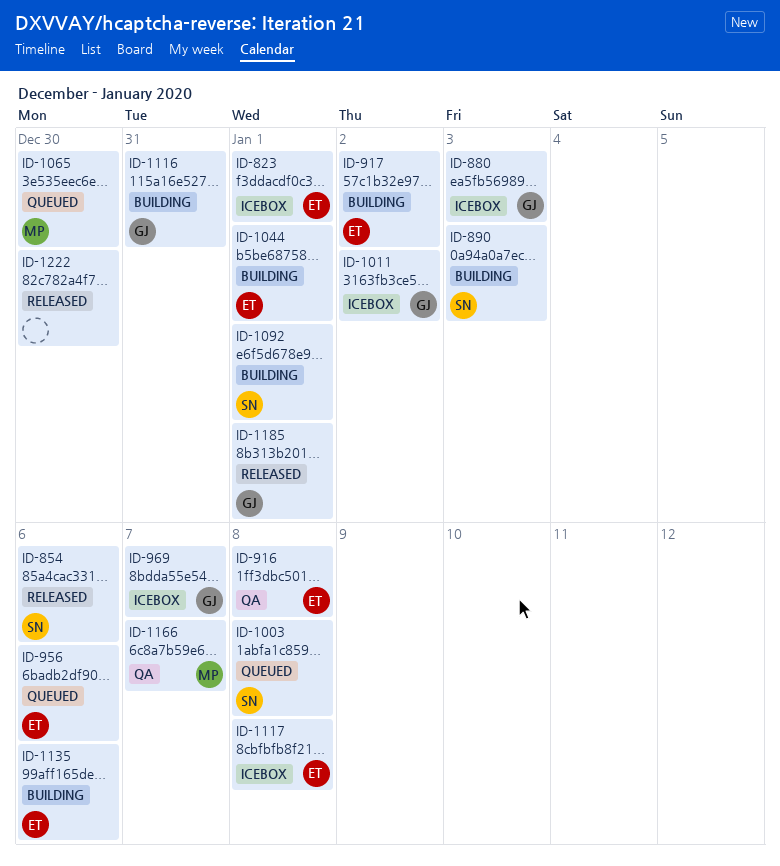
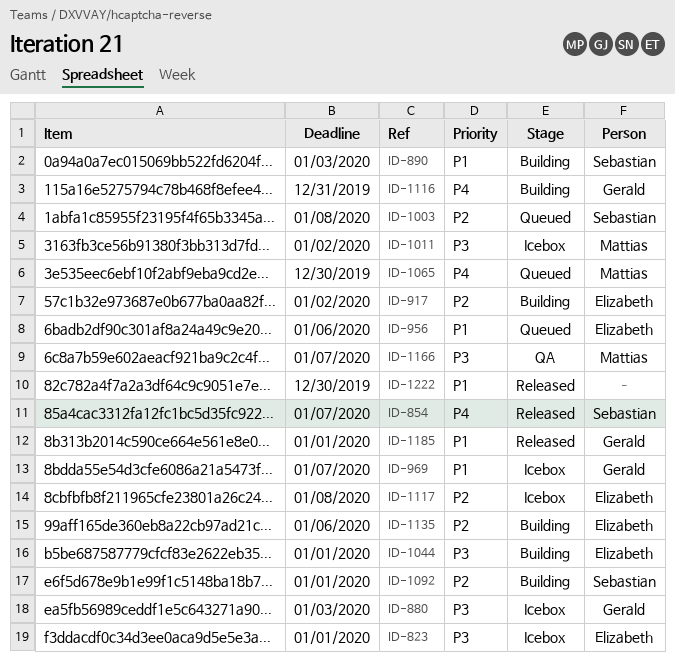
ID-854, due: Jan 6 -> Jan 7
ID-916: present -> none
ID-1011, owner: Gerald -> Mattias

